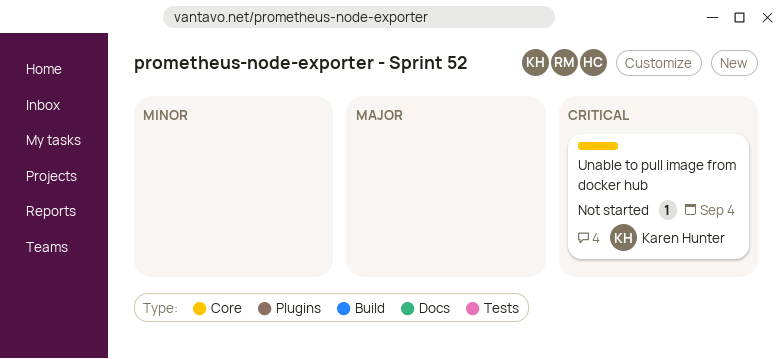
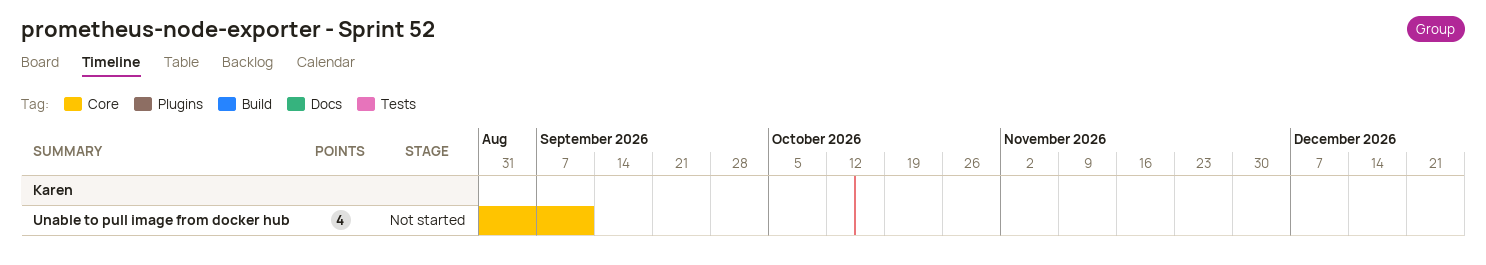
Unable to pull image from docker hub, estimate: 1 -> 4
Unable to pull image from docker hub, due: Sep 4 -> Sep 11

